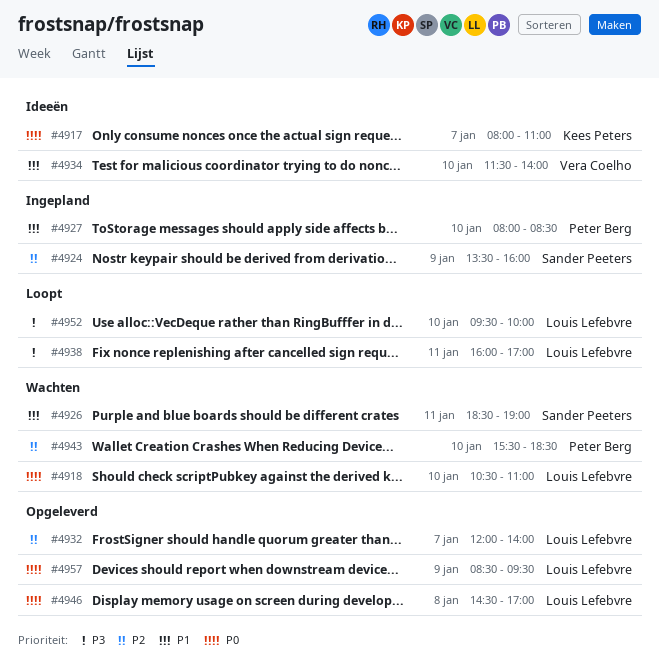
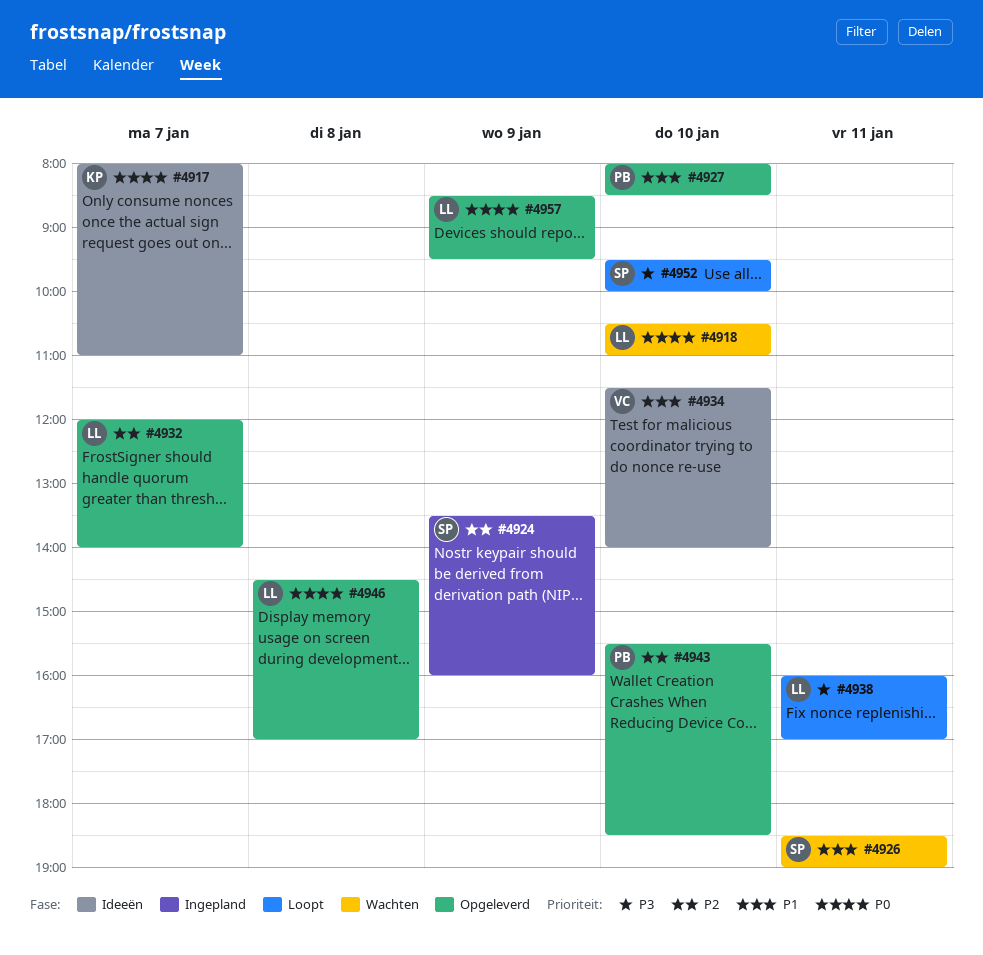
#4927, status: Ingepland -> Opgeleverd
#4943, status: Wachten -> Opgeleverd
#4952, owner: Louis Lefebvre -> Sander Peeters

